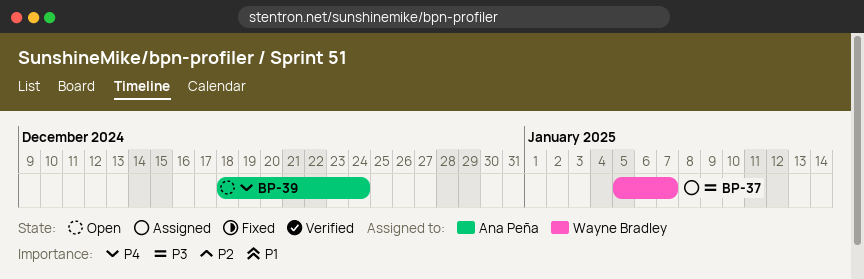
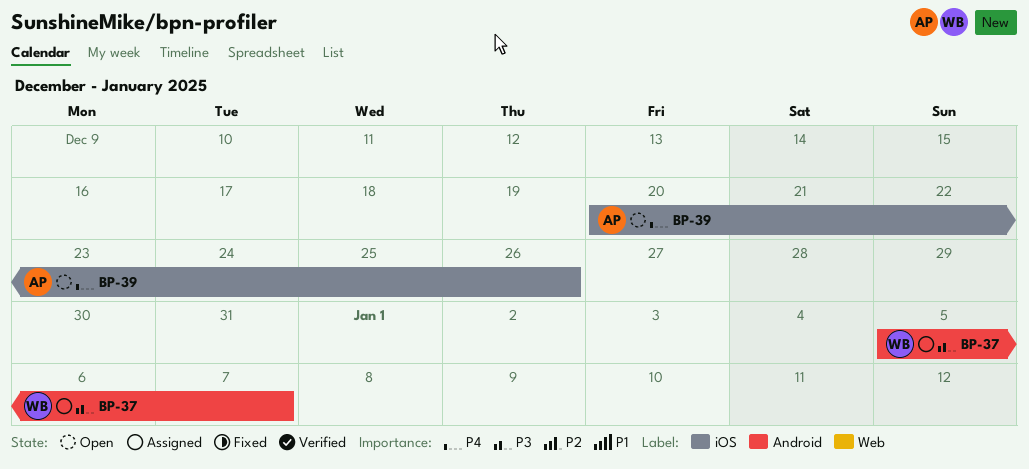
BP-39, start: Dec 18 -> Dec 20
BP-39, due: Dec 24 -> Dec 26

